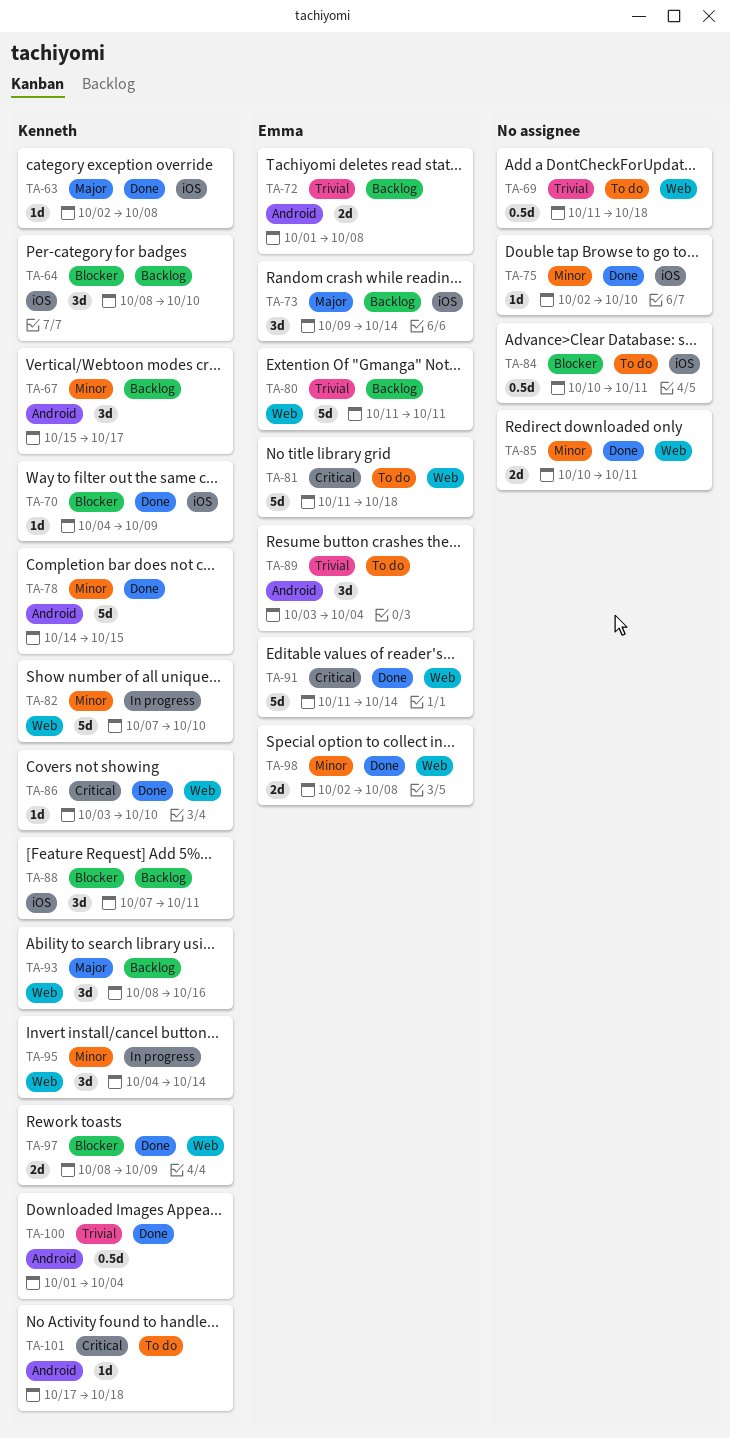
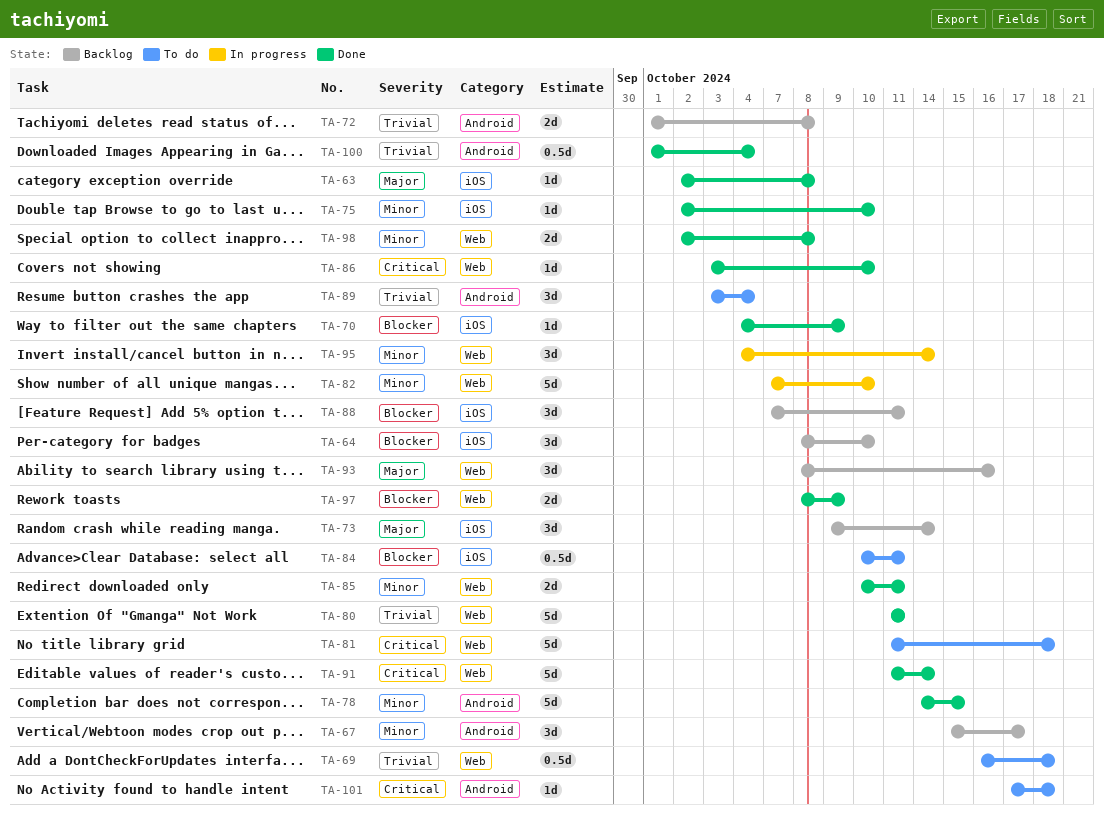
TA-69, start: Oct 11 -> Oct 16
TA-80, status: Backlog -> Done

